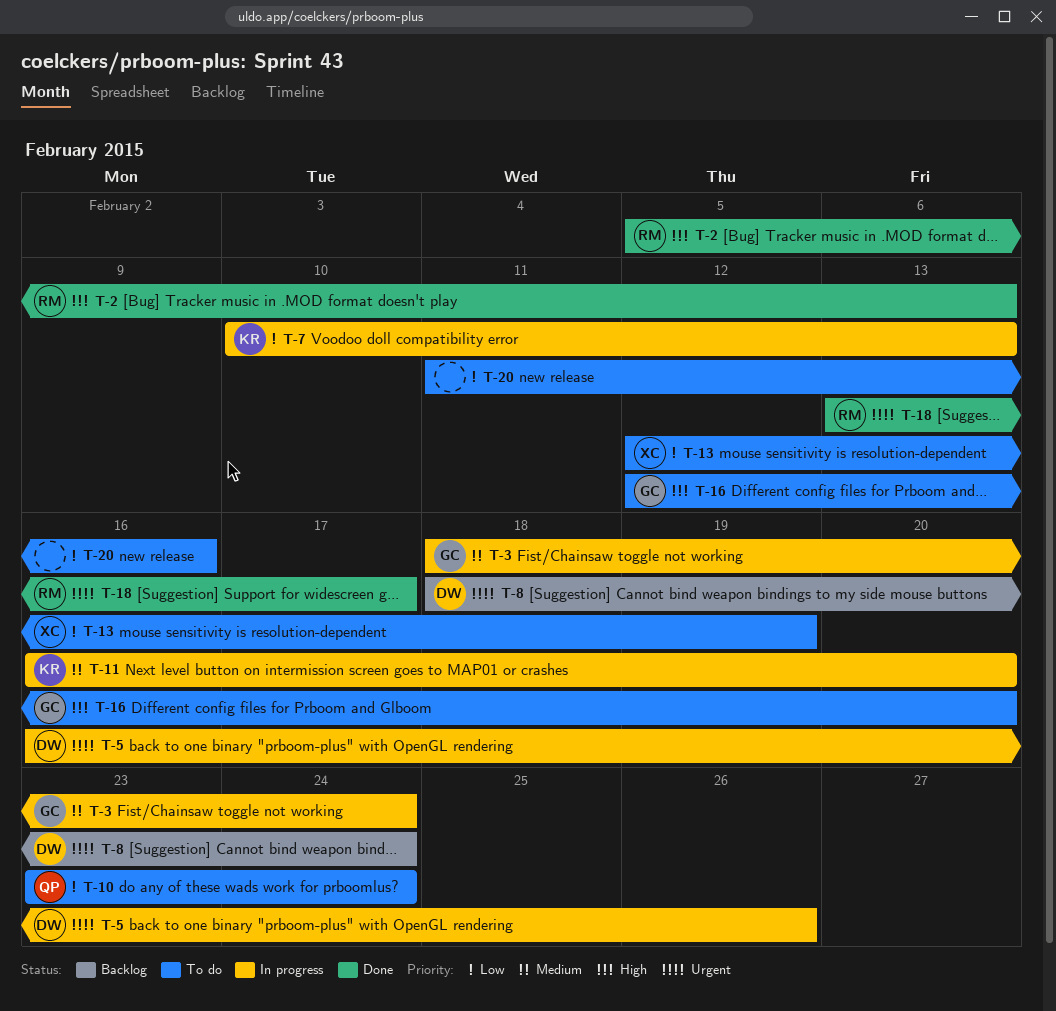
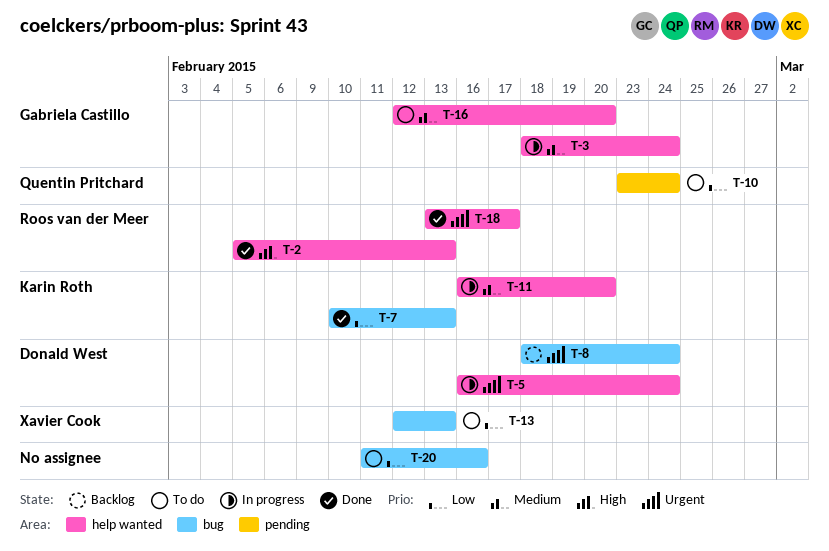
T-5, due: Feb 26 -> Feb 24
T-7, status: In progress -> Done
T-13, due: Feb 19 -> Feb 13
T-16, priority: High -> Medium

